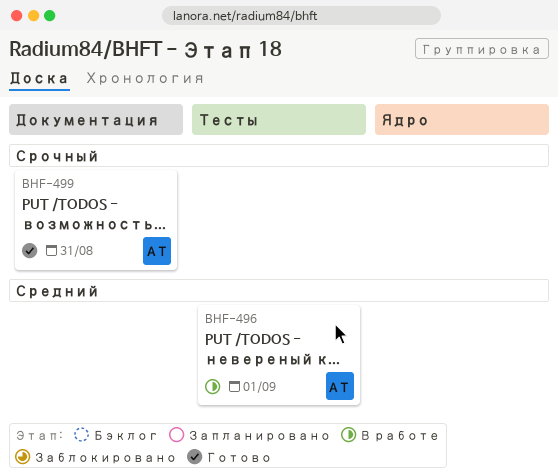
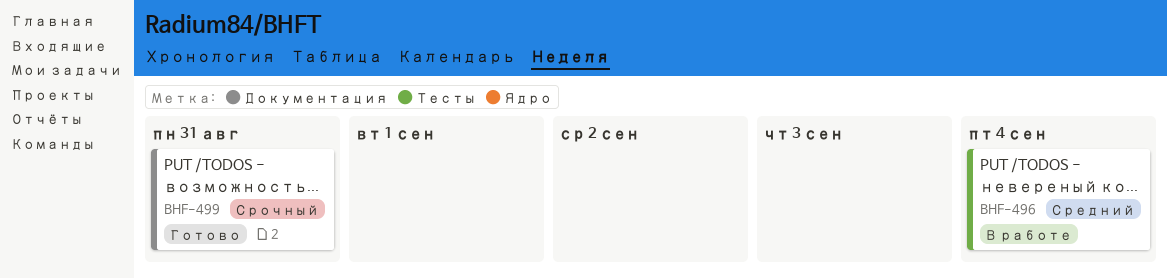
BHF-496, due: Sep 1 -> Sep 4

